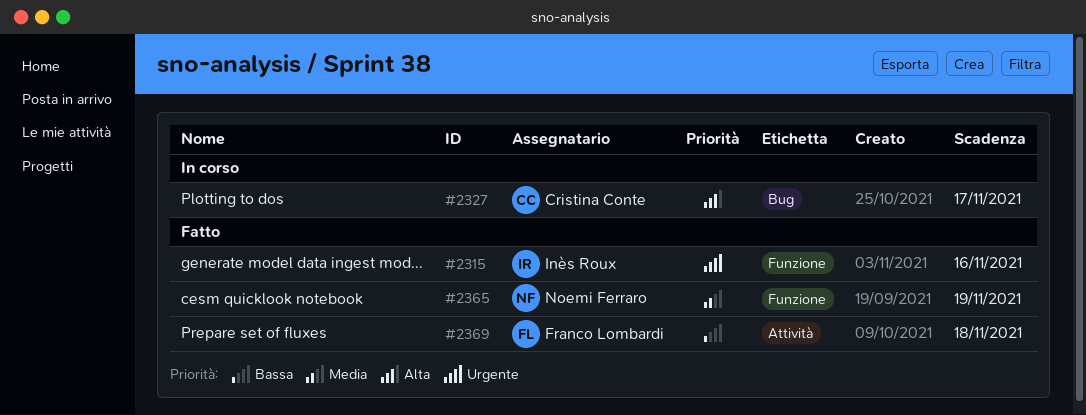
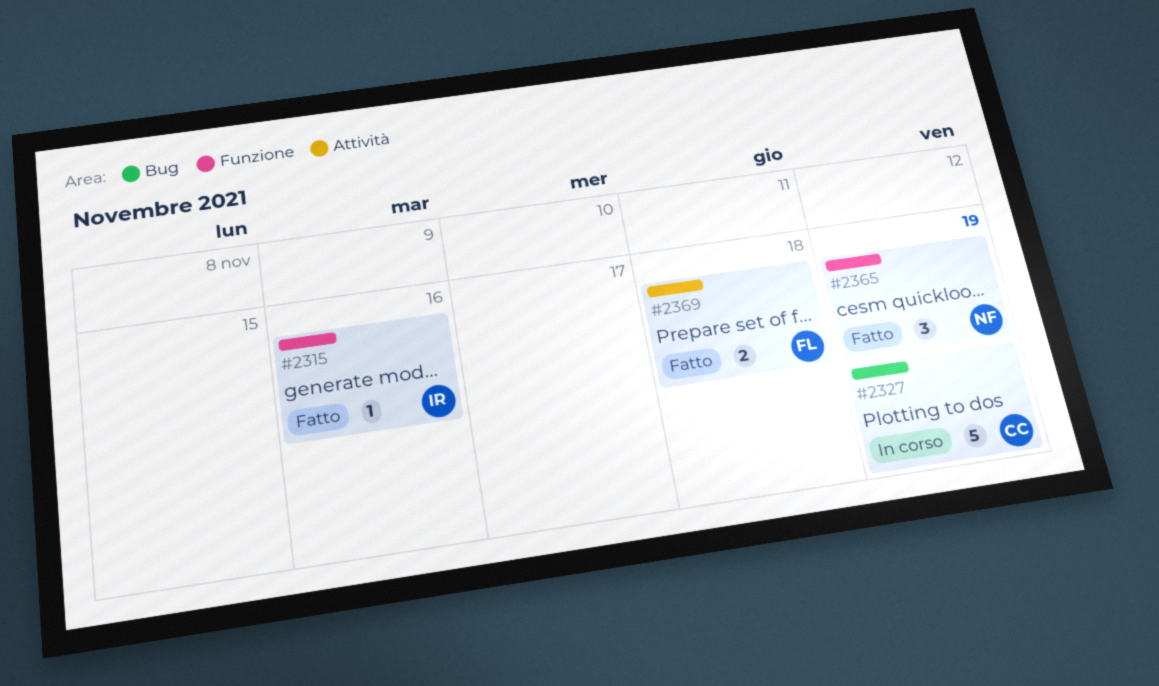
#2327, due: Nov 17 -> Nov 19

